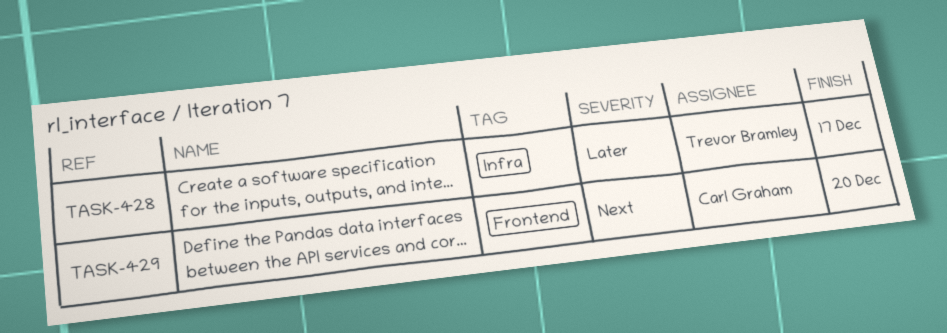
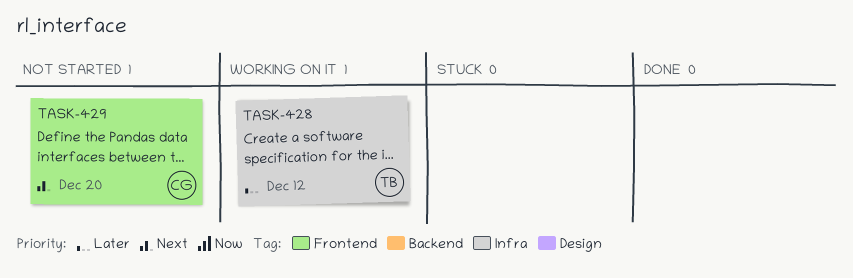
TASK-428, due: Dec 17 -> Dec 12

